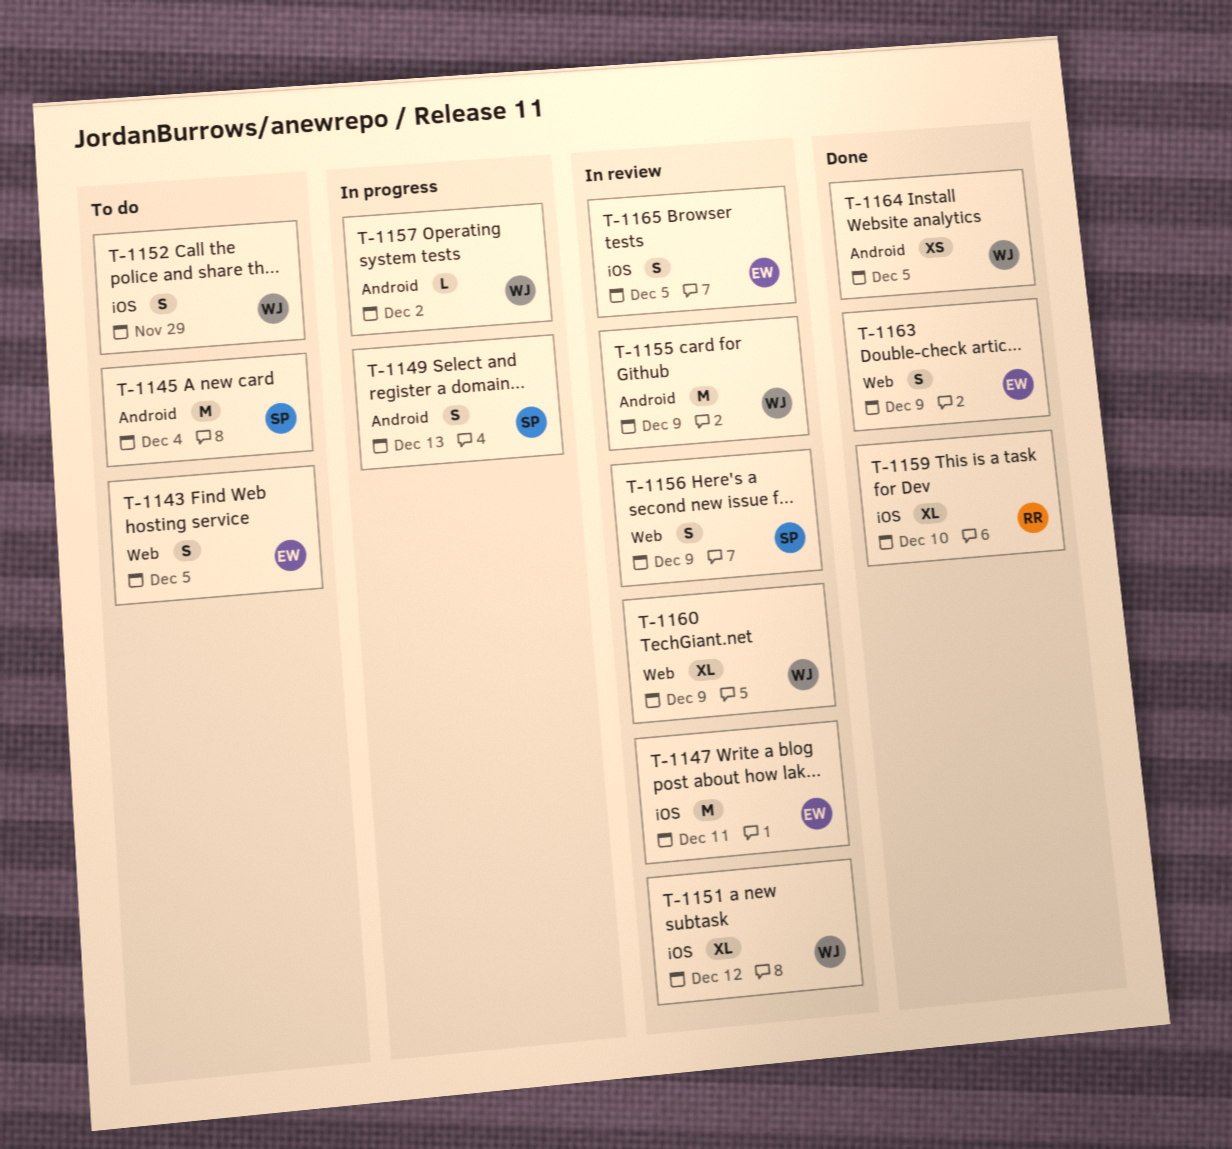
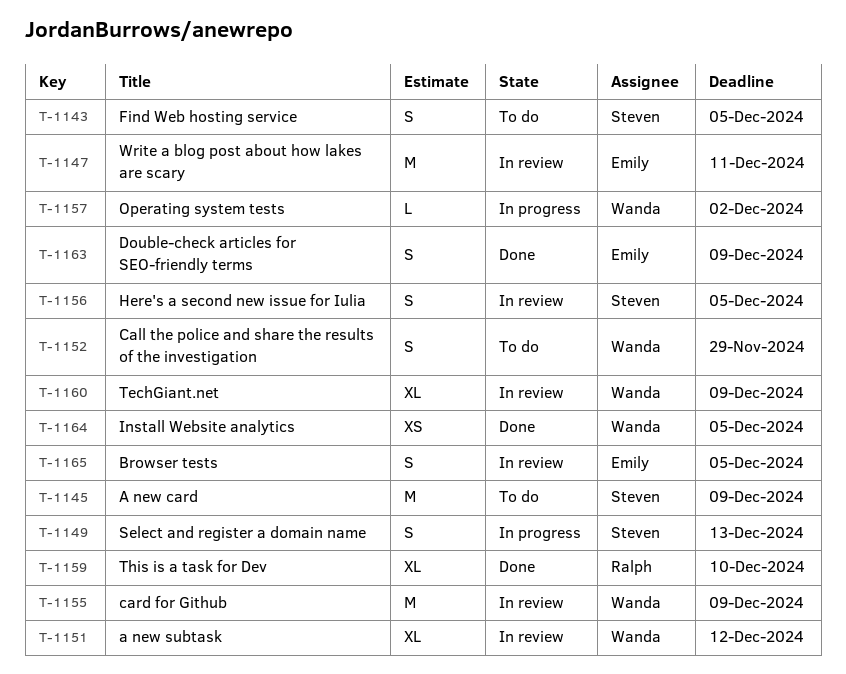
T-1143, owner: Emily -> Steven
T-1145, due: Dec 4 -> Dec 9
T-1156, due: Dec 9 -> Dec 5

